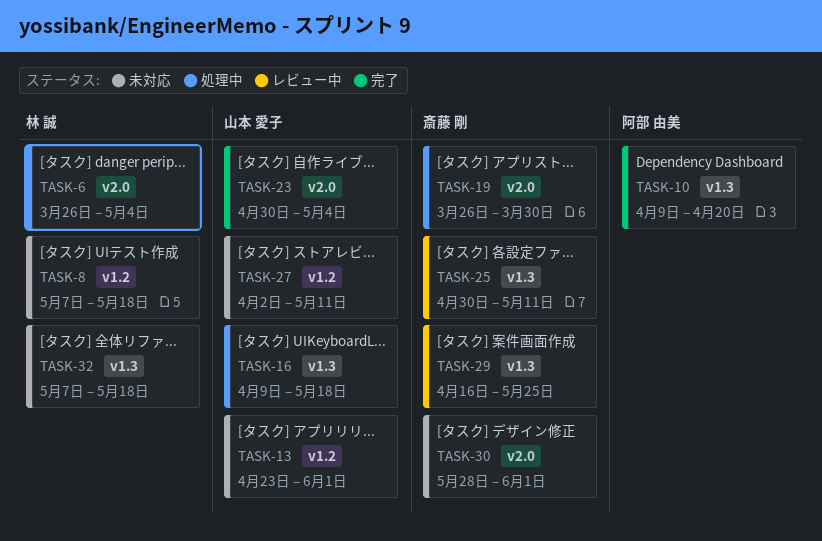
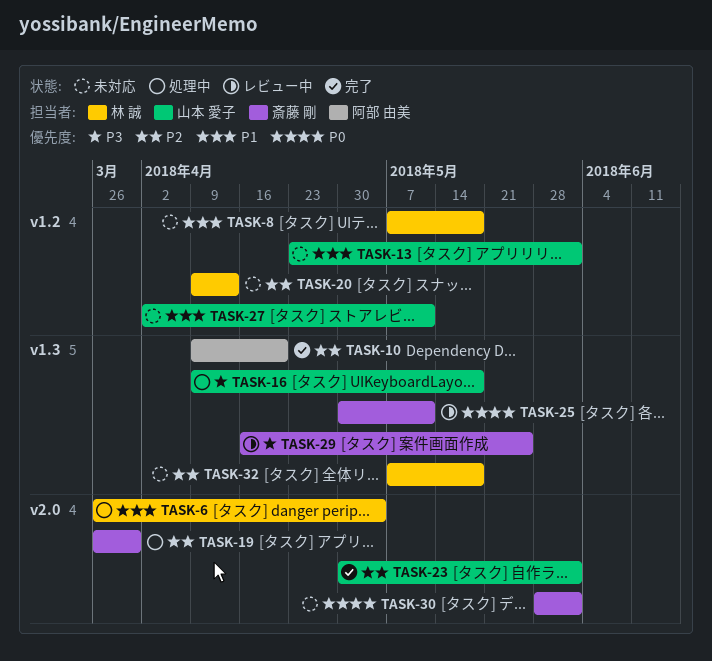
TASK-20: none -> present
TASK-23, due: May 4 -> Jun 1

